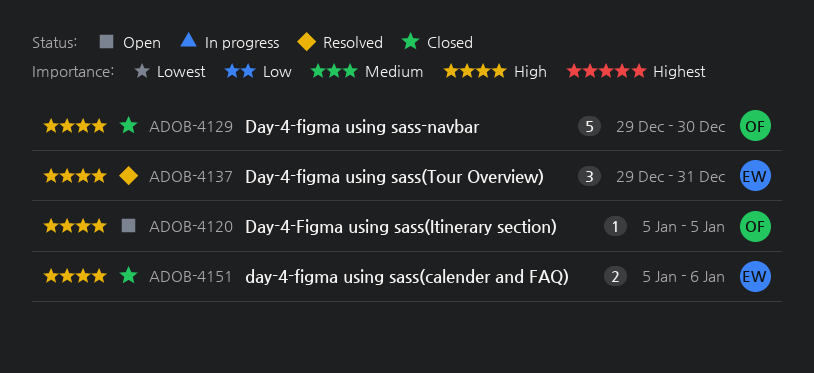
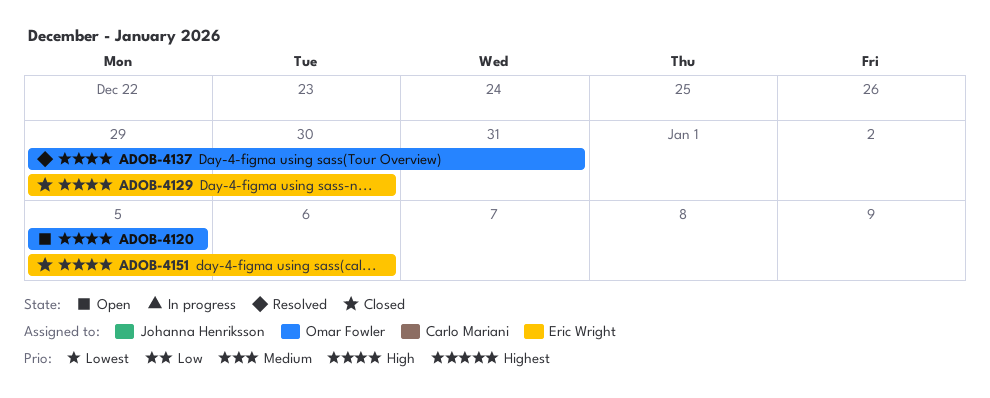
ADOB-4129, owner: Omar Fowler -> Eric Wright
ADOB-4137, owner: Eric Wright -> Omar Fowler

